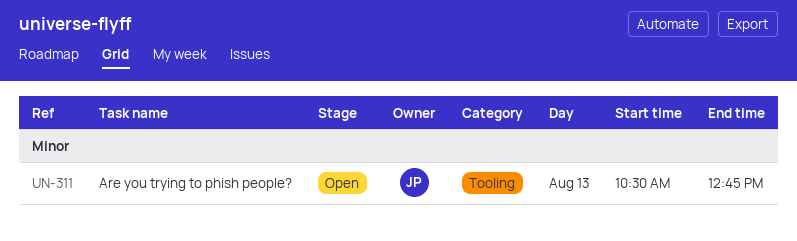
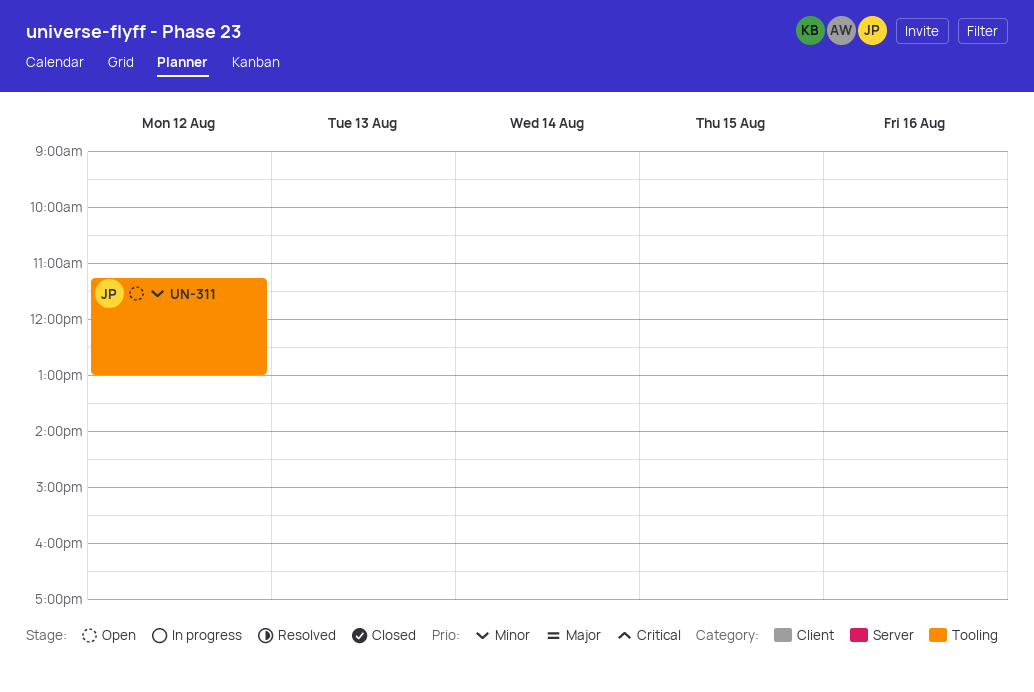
UN-311, day: Aug 13 -> Aug 12
UN-311, begins: 10:30 -> 11:15
UN-311, ends: 12:45 -> 13:00

